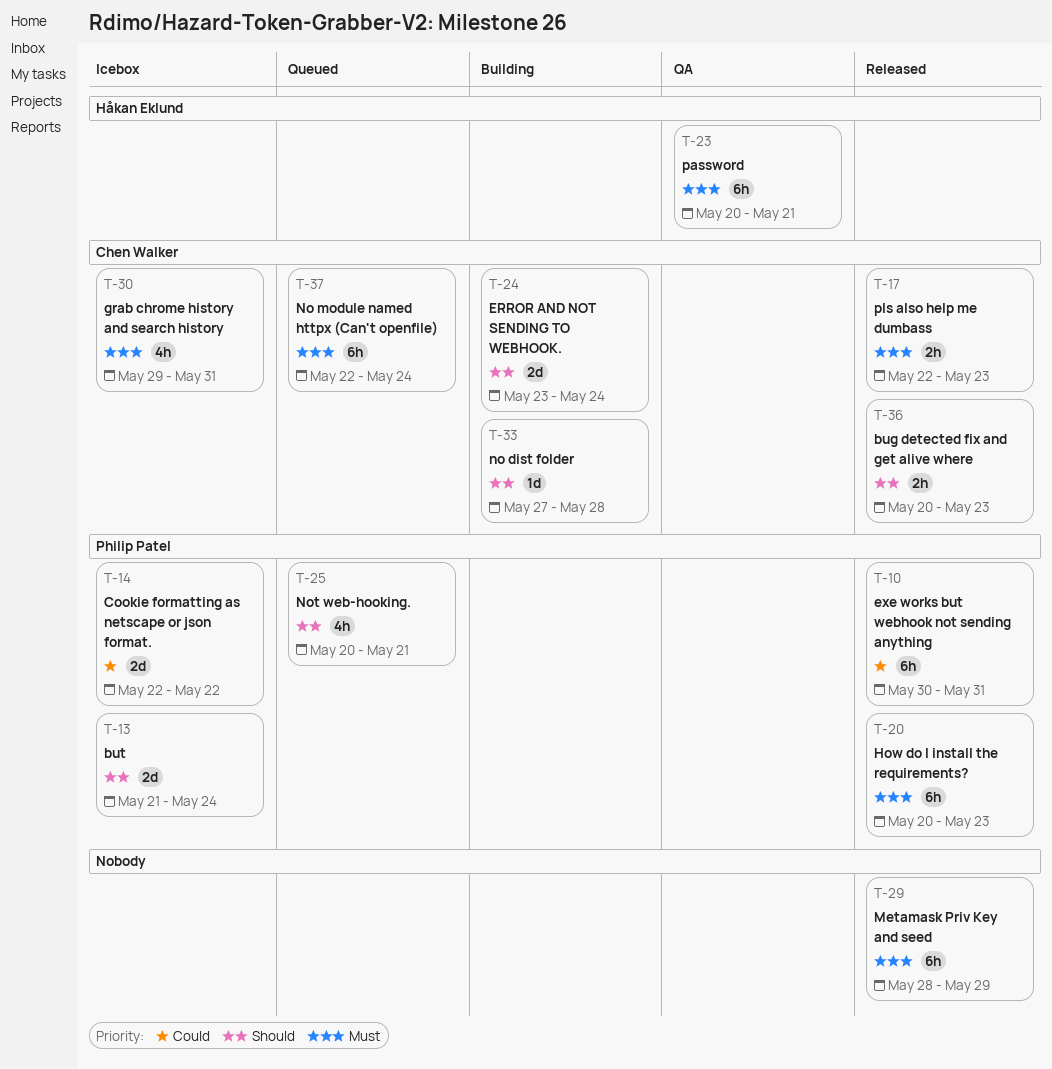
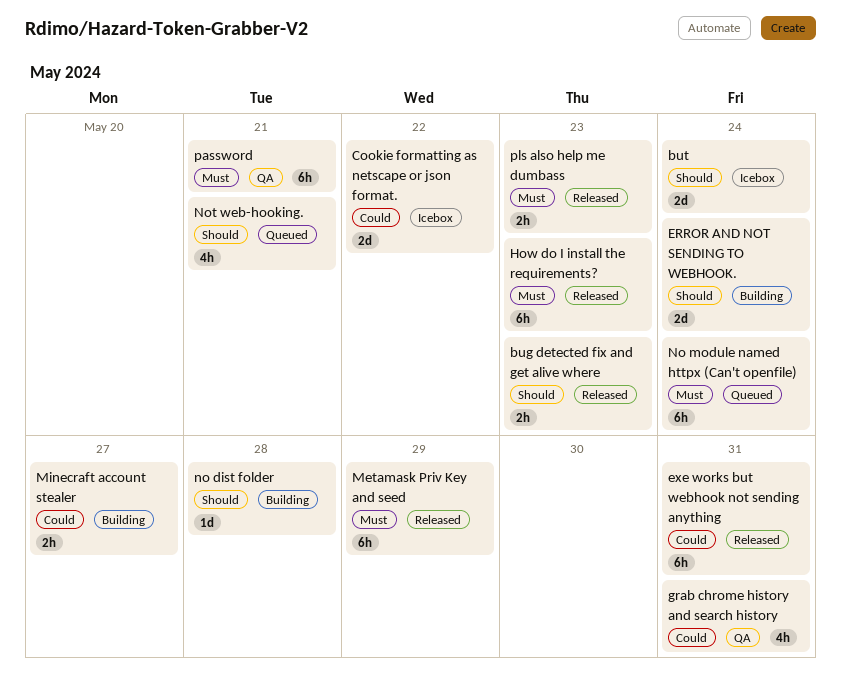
grab chrome history and search history, status: Icebox -> QA
grab chrome history and search history, priority: Must -> Could
Minecraft account stealer: none -> present

